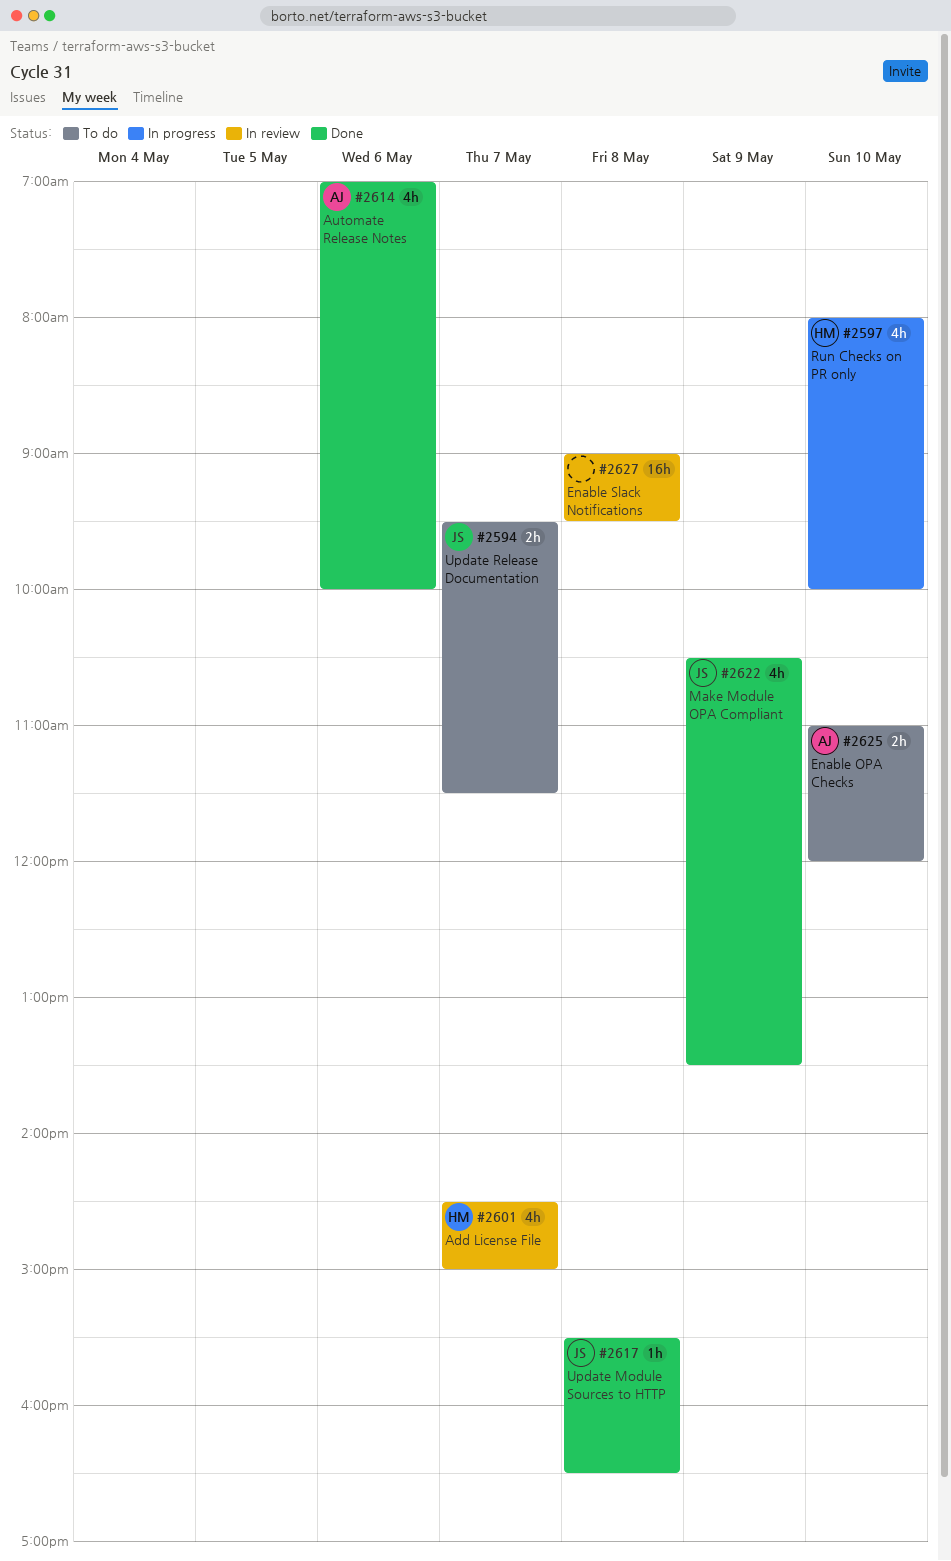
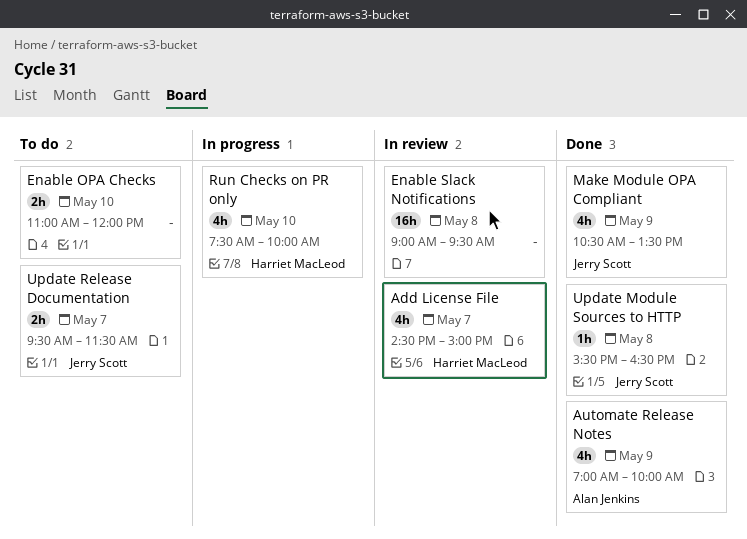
Automate Release Notes, day: May 6 -> May 9
Enable OPA Checks, owner: Alan Jenkins -> none
Run Checks on PR only, begins: 08:00 -> 07:30

